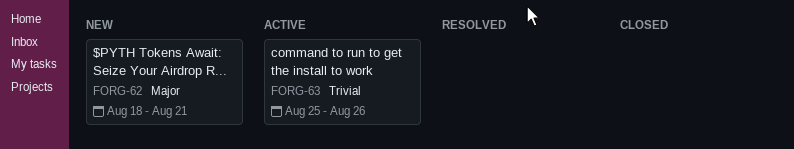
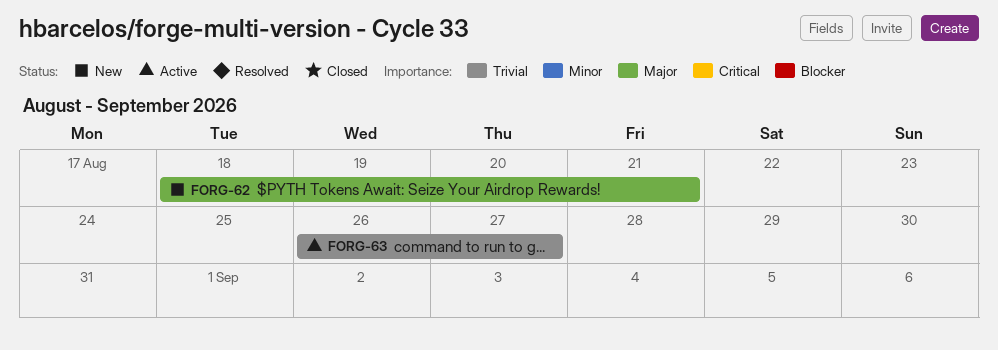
FORG-63, start: Aug 25 -> Aug 26
FORG-63, due: Aug 26 -> Aug 27

